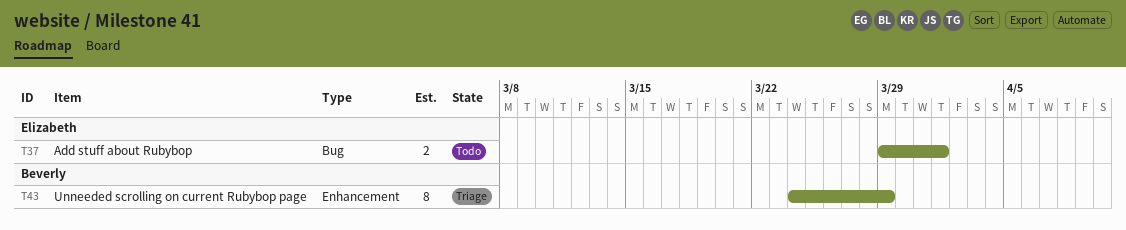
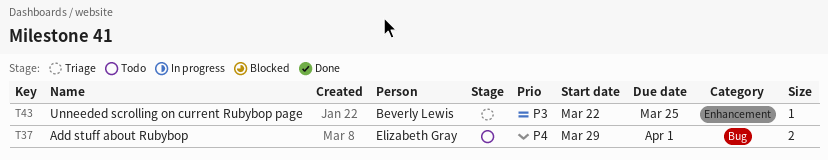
T43, estimate: 8 -> 1
T43, start: Mar 24 -> Mar 22
T43, due: Mar 29 -> Mar 25

